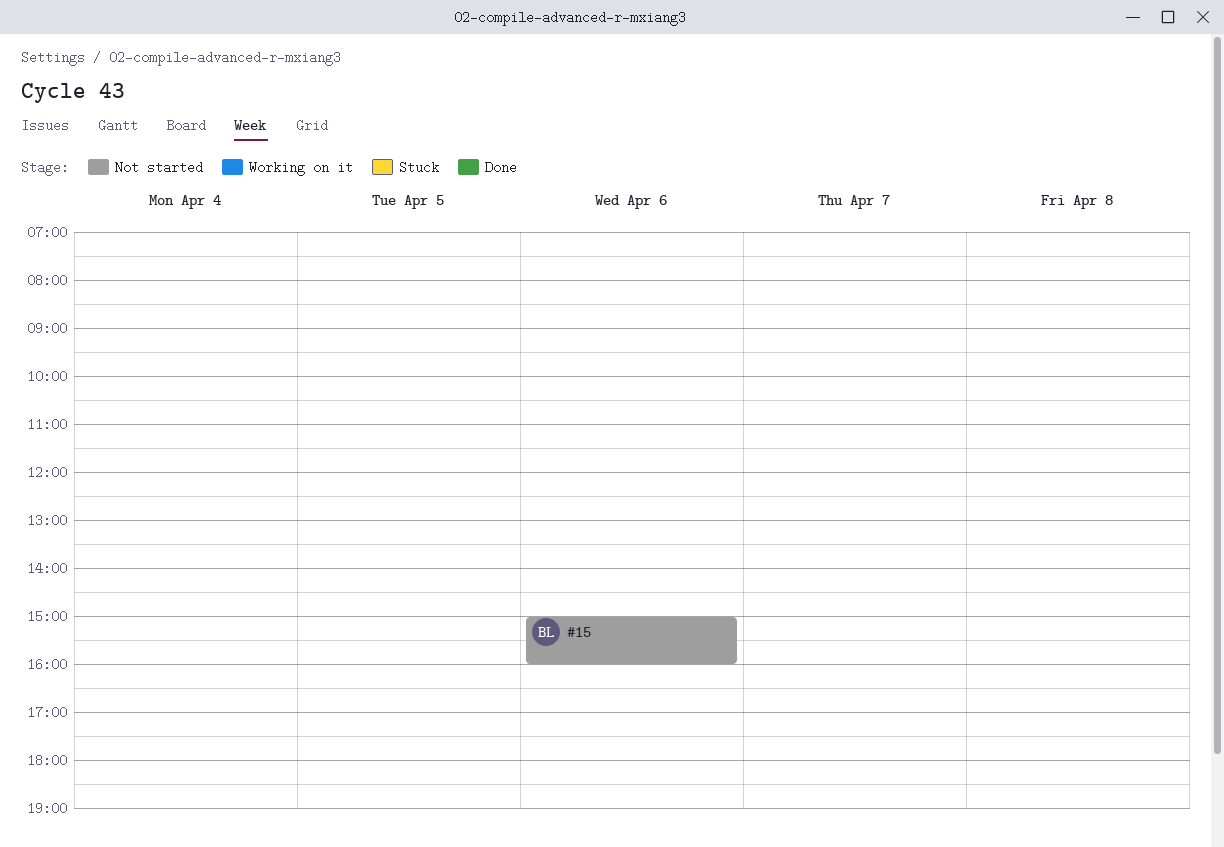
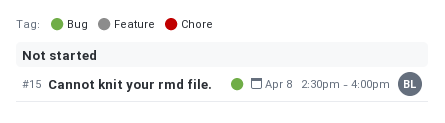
#15, day: Apr 6 -> Apr 8
#15, begins: 15:00 -> 14:30

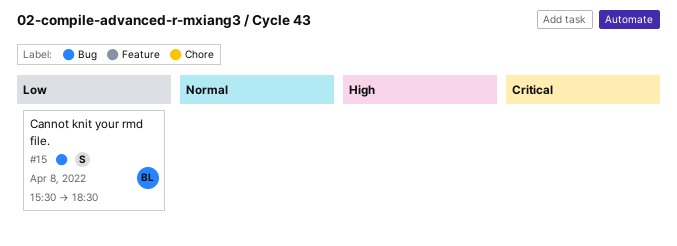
#15, begins: 14:30 -> 15:30
#15, ends: 16:00 -> 18:30

